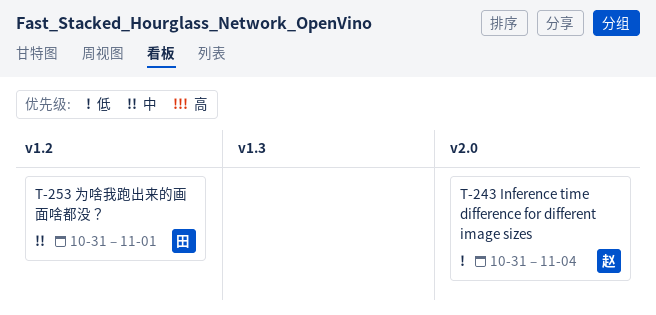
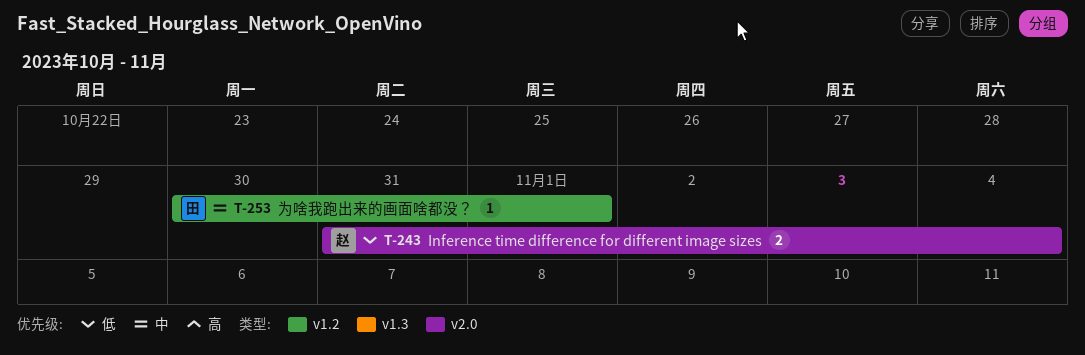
T-253, start: Oct 31 -> Oct 30

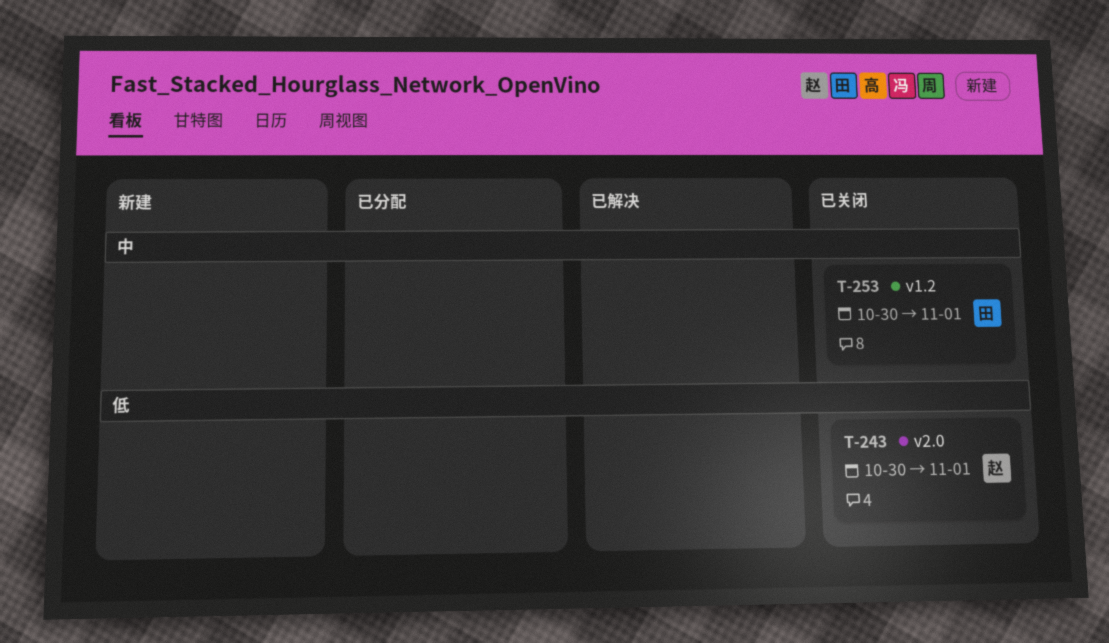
T-243, start: Oct 31 -> Oct 30
T-243, due: Nov 4 -> Nov 1

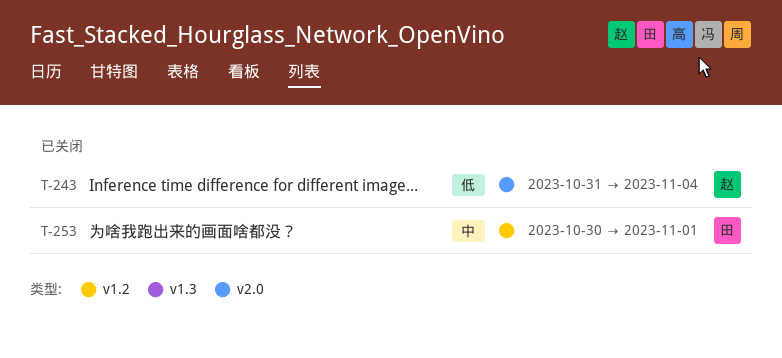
T-243, start: Oct 30 -> Oct 31
T-243, due: Nov 1 -> Nov 4

